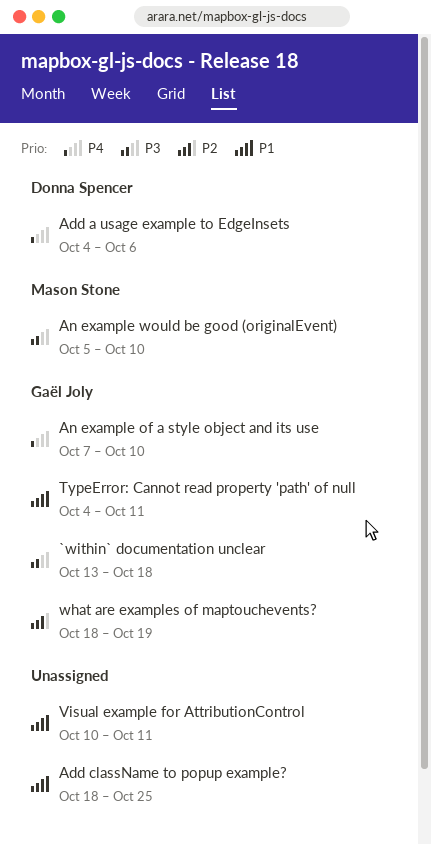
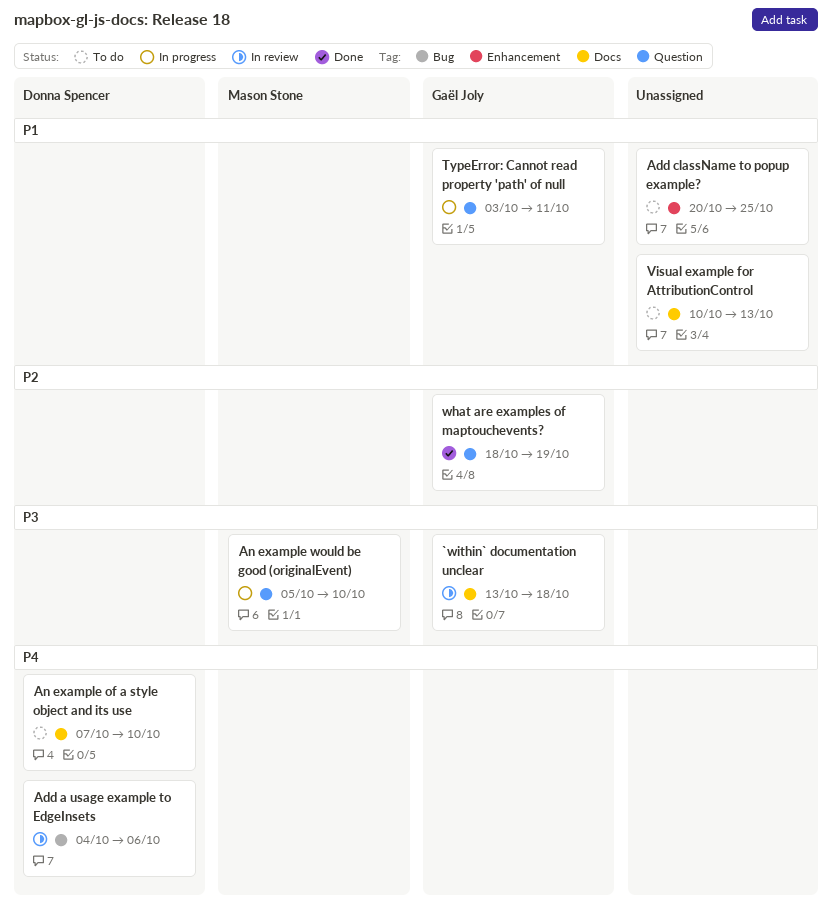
Add className to popup example?, start: Oct 18 -> Oct 20
An example of a style object and its use, owner: Gaël Joly -> Donna Spencer
TypeError: Cannot read property 'path' of null, start: Oct 4 -> Oct 3
Visual example for AttributionControl, due: Oct 11 -> Oct 13

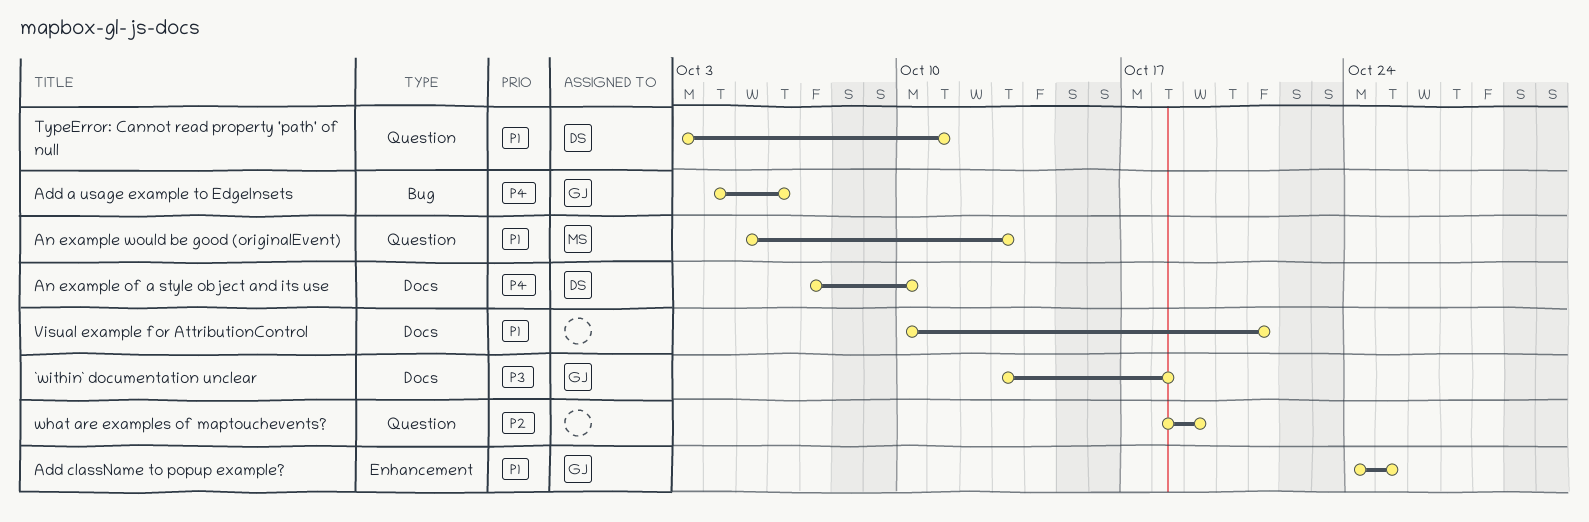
Add a usage example to EdgeInsets, owner: Donna Spencer -> Gaël Joly
Add className to popup example?, owner: none -> Gaël Joly
Add className to popup example?, start: Oct 20 -> Oct 24
An example would be good (originalEvent), priority: P3 -> P1
An example would be good (originalEvent), due: Oct 10 -> Oct 13
TypeError: Cannot read property 'path' of null, owner: Gaël Joly -> Donna Spencer
Visual example for AttributionControl, due: Oct 13 -> Oct 21
what are examples of maptouchevents?, owner: Gaël Joly -> none

